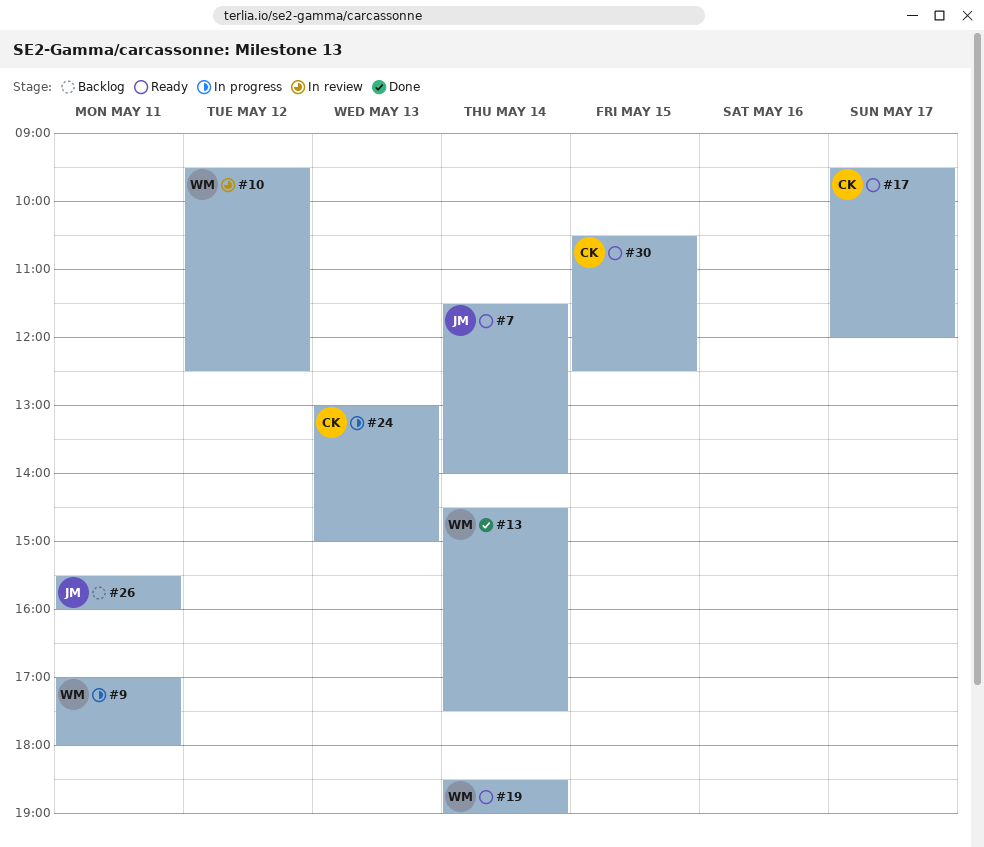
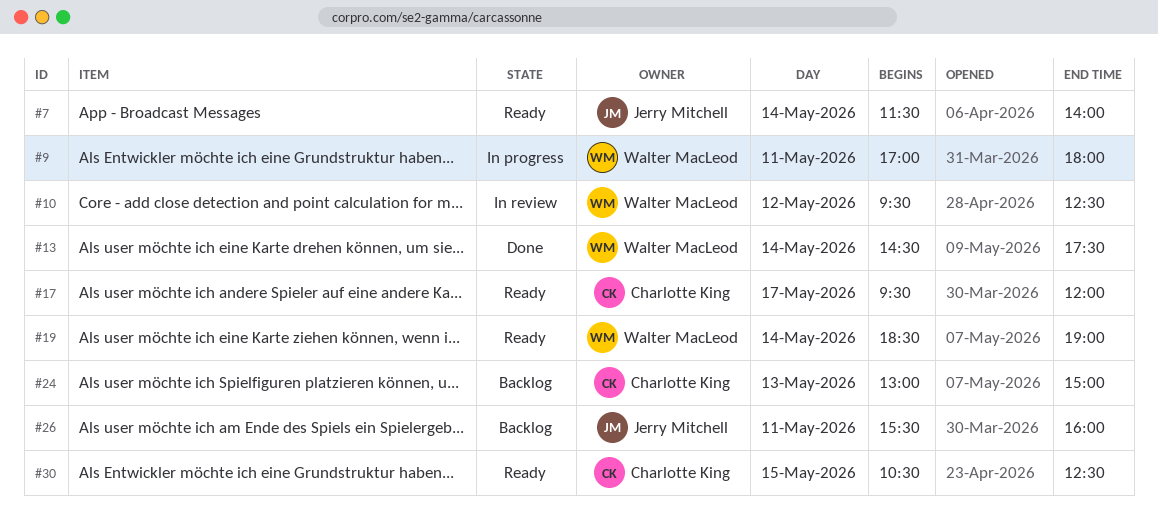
#24, status: In progress -> Backlog

